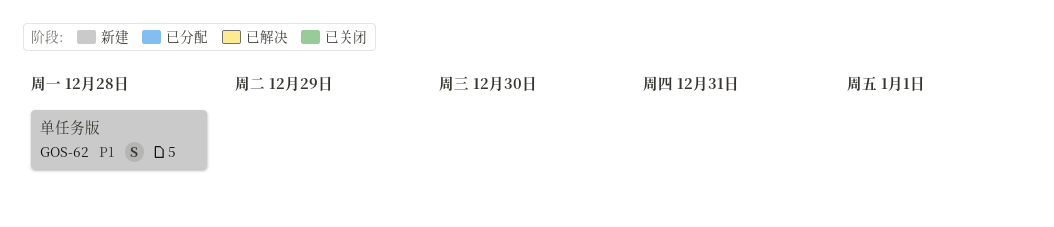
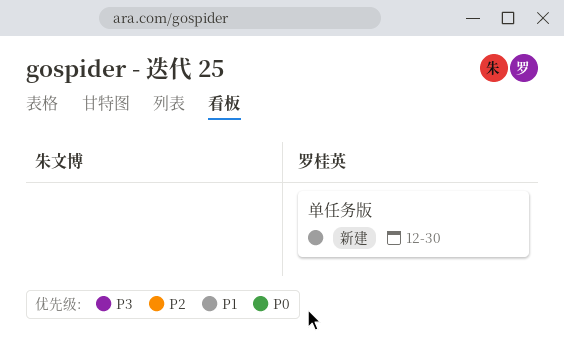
单任务版, due: Dec 28 -> Dec 30

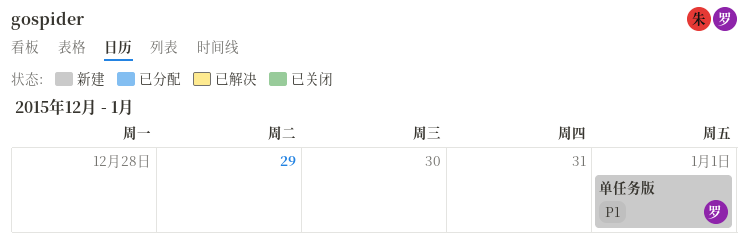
单任务版, due: Dec 30 -> Jan 1

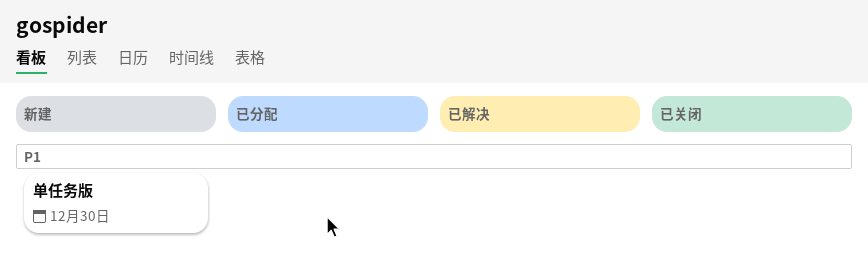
单任务版, due: Jan 1 -> Dec 30

